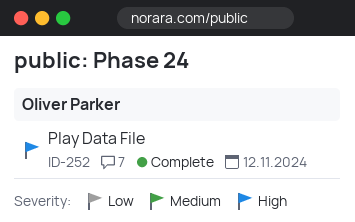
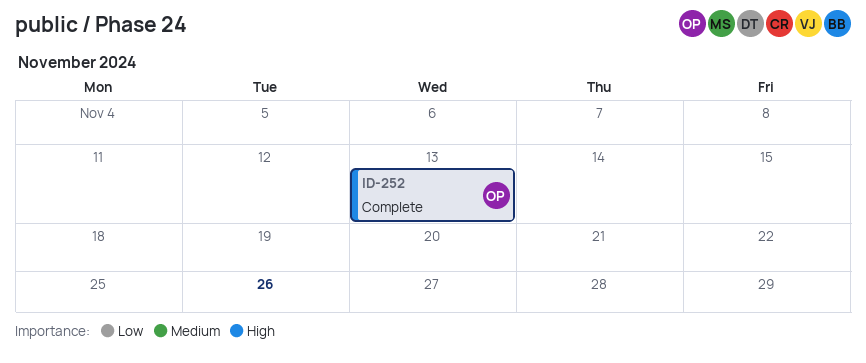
ID-252, due: Nov 12 -> Nov 13

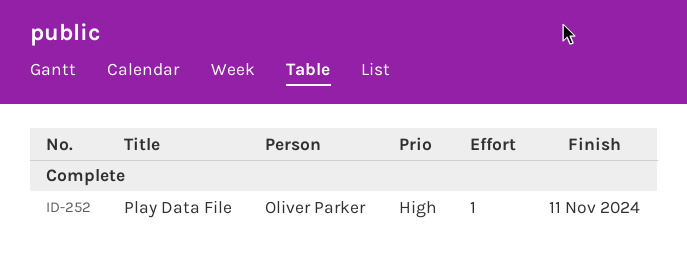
ID-252, due: Nov 13 -> Nov 11

